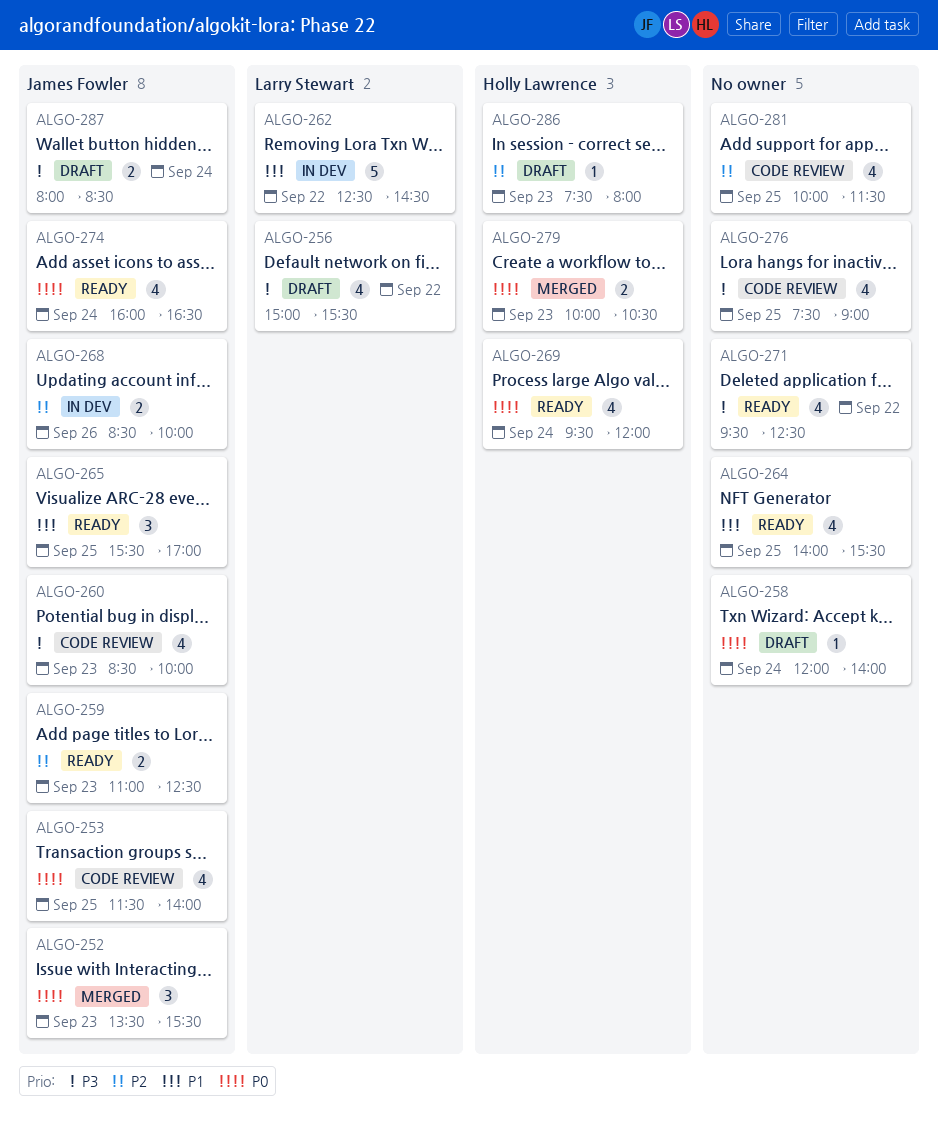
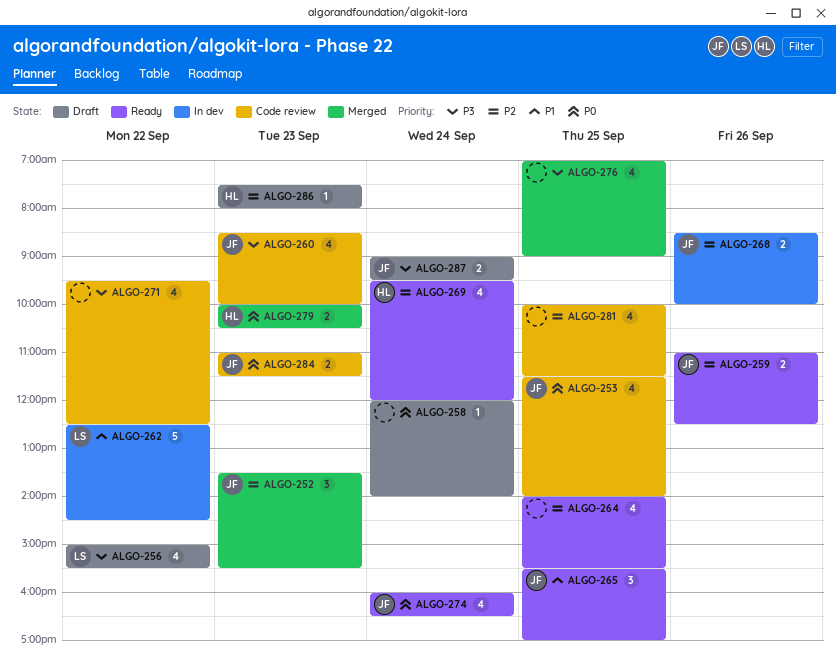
ALGO-252, priority: P0 -> P2
ALGO-259, day: Sep 23 -> Sep 26
ALGO-264, priority: P1 -> P2
ALGO-269, priority: P0 -> P2
ALGO-271, status: Ready -> Code review
ALGO-276, status: Code review -> Merged
ALGO-276, begins: 07:30 -> 07:00
ALGO-284: none -> present
ALGO-287, begins: 08:00 -> 09:00
ALGO-287, ends: 08:30 -> 09:30

